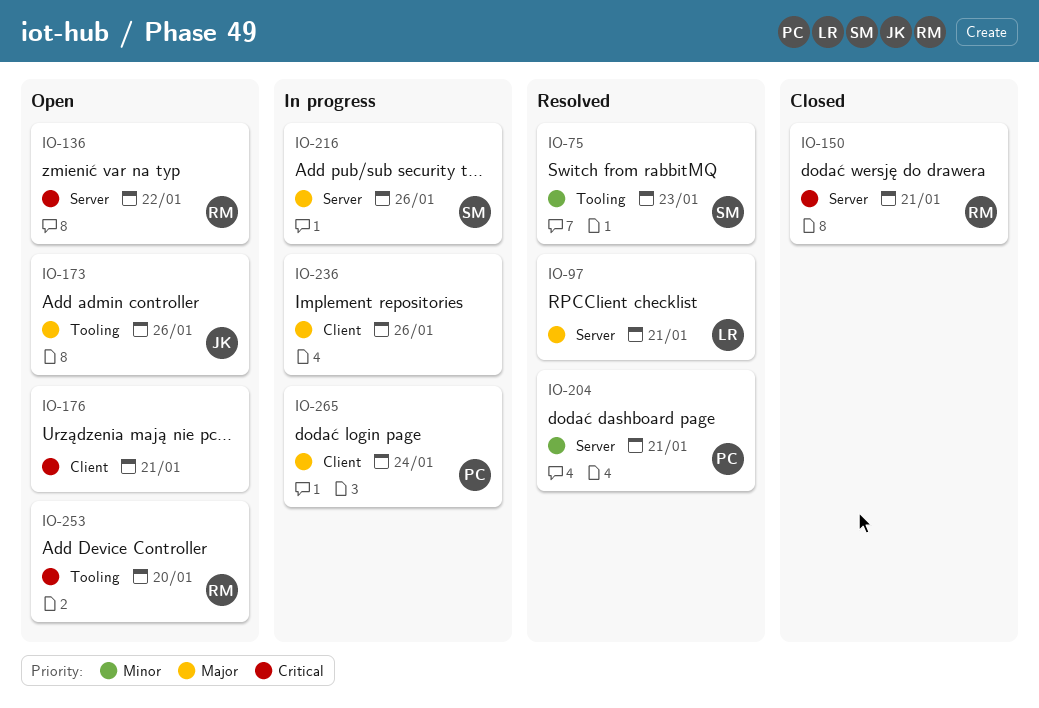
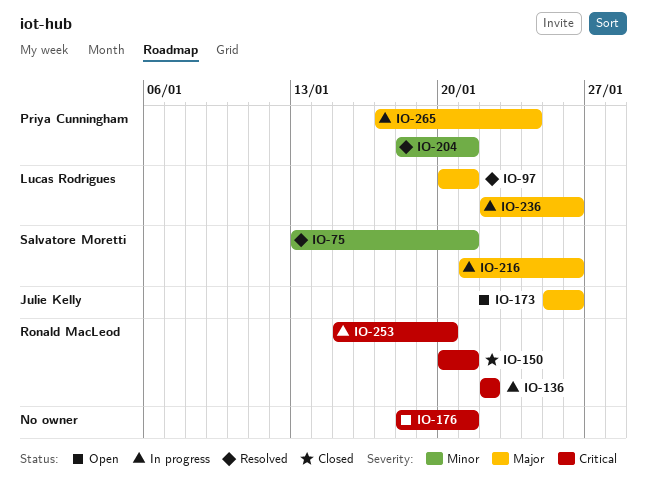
IO-75, due: Jan 23 -> Jan 21
IO-136, status: Open -> In progress
IO-236, owner: none -> Lucas Rodrigues
IO-253, status: Open -> In progress

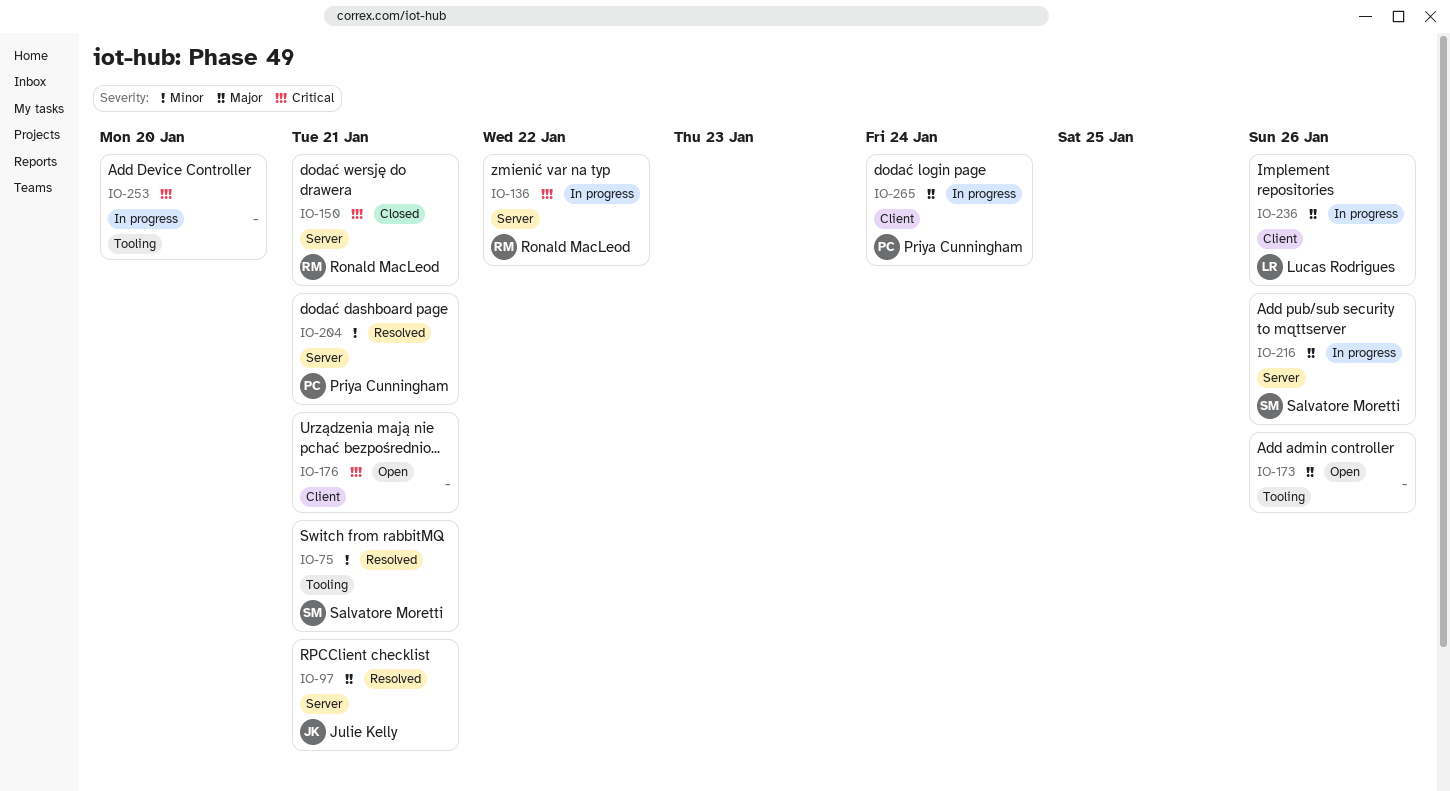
IO-97, owner: Lucas Rodrigues -> Julie Kelly
IO-173, owner: Julie Kelly -> none
IO-253, owner: Ronald MacLeod -> none

